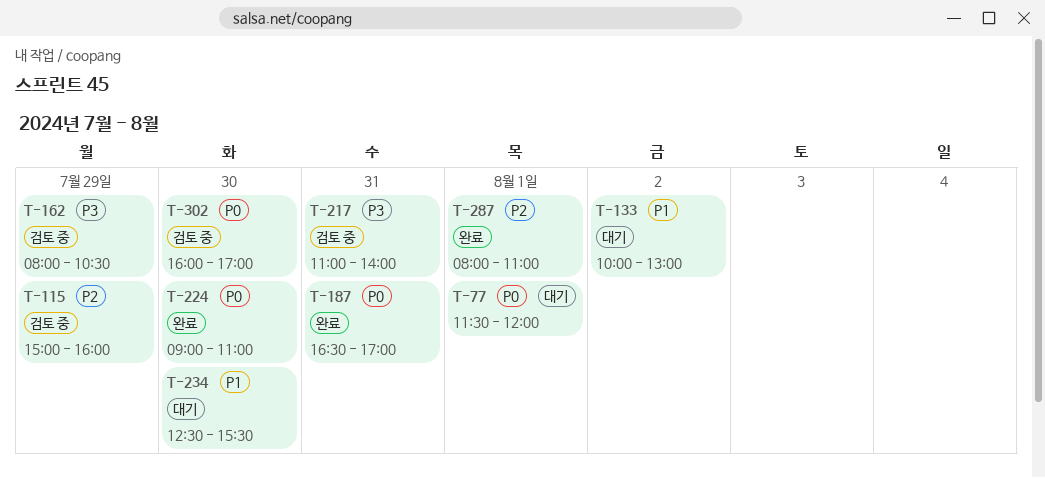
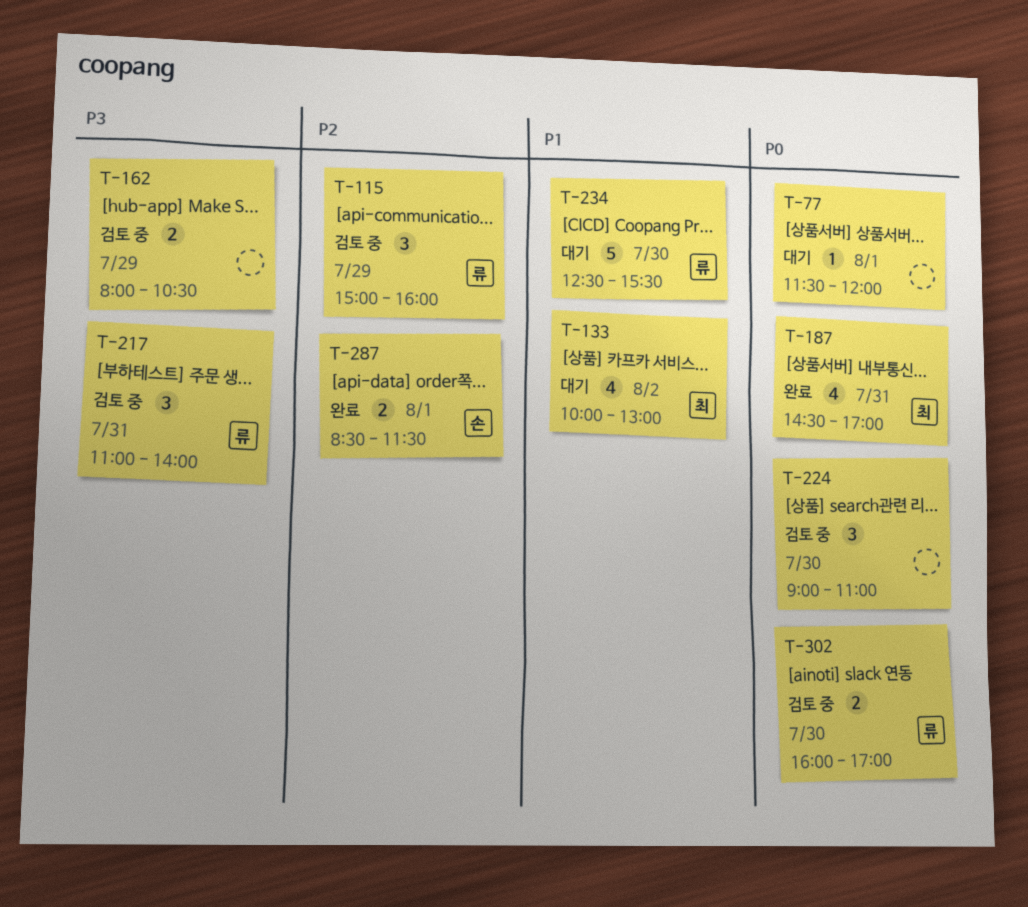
T-187, begins: 16:30 -> 14:30
T-224, status: 완료 -> 검토 중
T-287, begins: 08:00 -> 08:30
T-287, ends: 11:00 -> 11:30

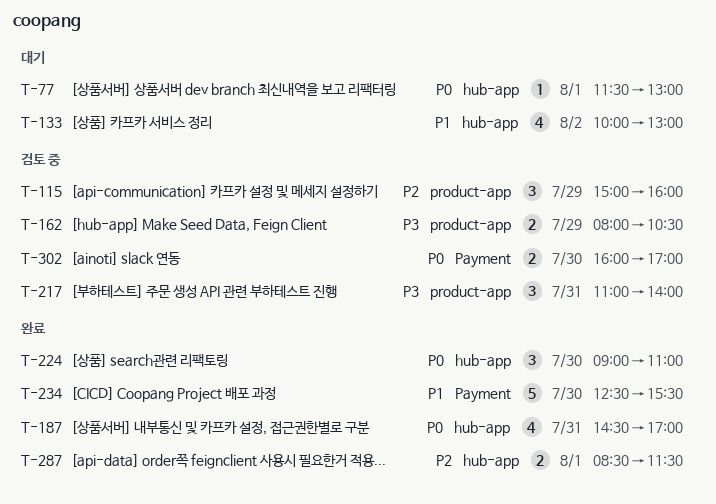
T-77, ends: 12:00 -> 13:00
T-224, status: 검토 중 -> 완료
T-234, status: 대기 -> 완료

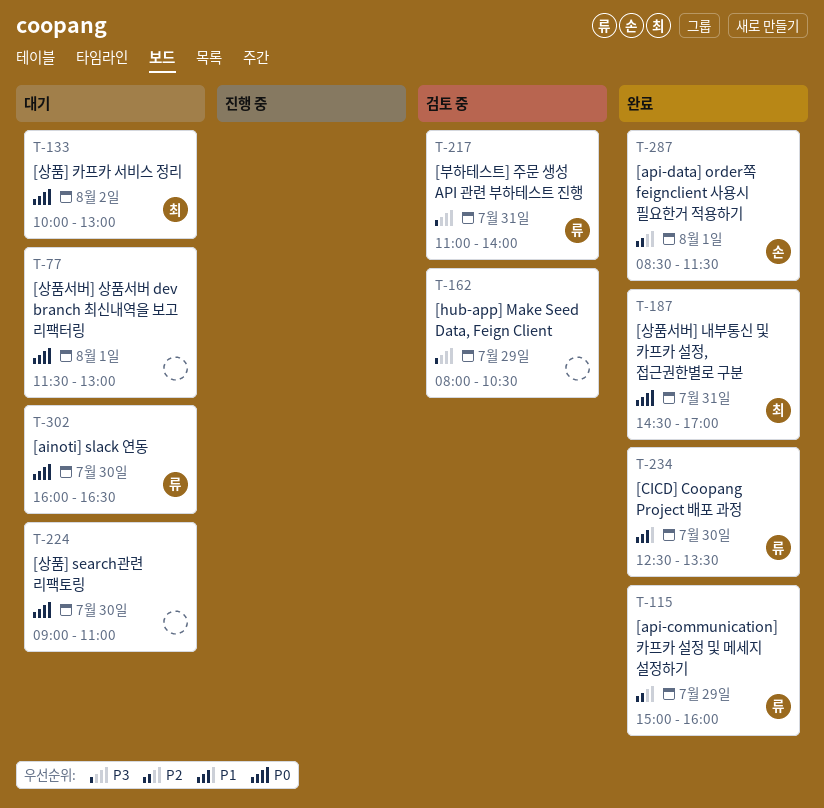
T-115, status: 검토 중 -> 완료
T-133, priority: P1 -> P0
T-224, status: 완료 -> 대기
T-234, ends: 15:30 -> 13:30
T-302, status: 검토 중 -> 대기
T-302, ends: 17:00 -> 16:30

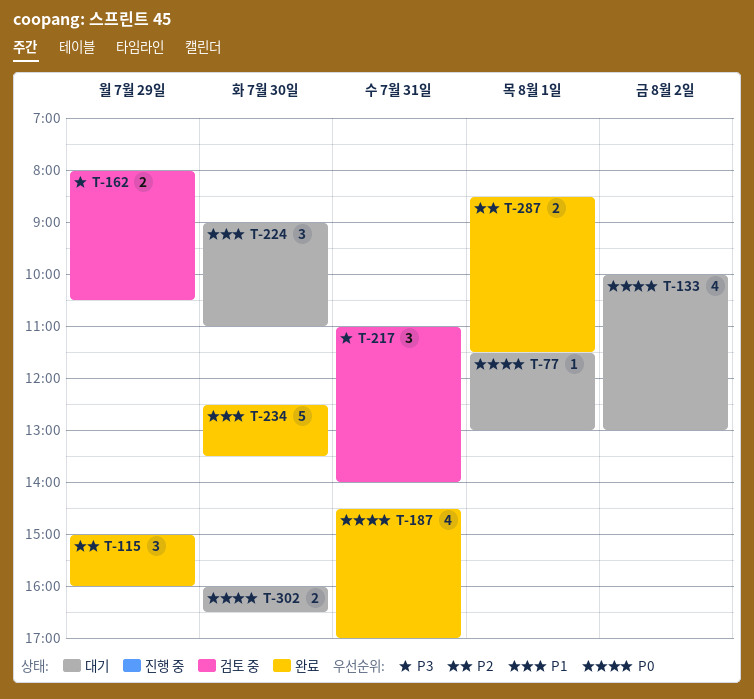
T-224, priority: P0 -> P1

